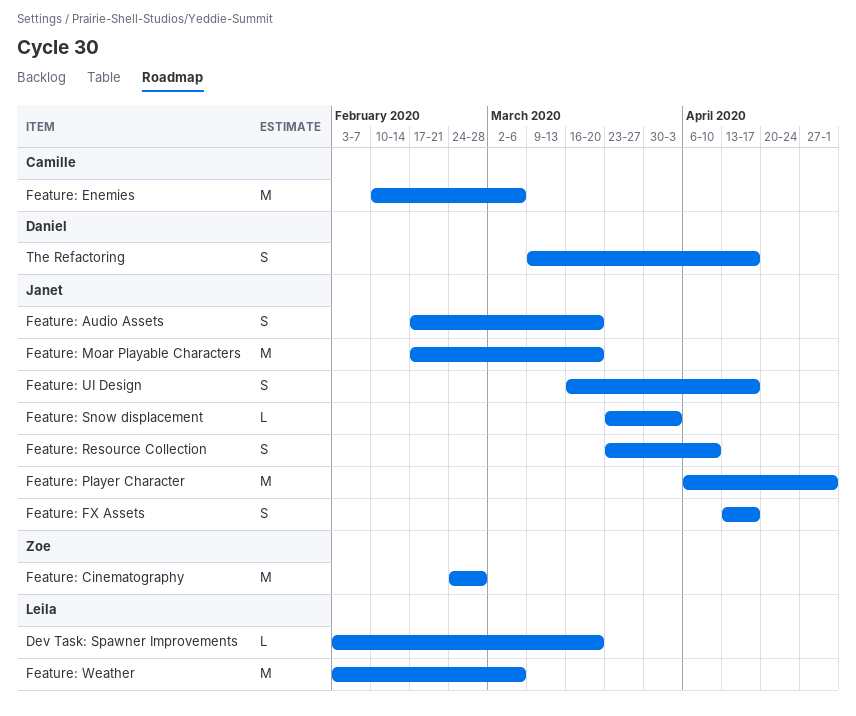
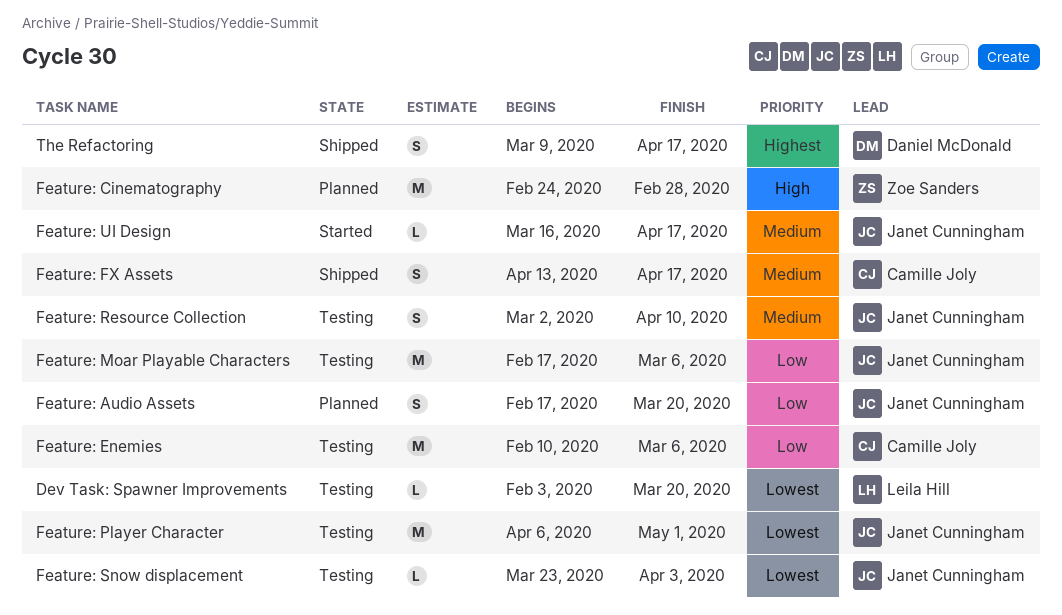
Feature: FX Assets, owner: Janet Cunningham -> Camille Joly
Feature: Moar Playable Characters, due: Mar 20 -> Mar 6
Feature: Resource Collection, start: Mar 23 -> Mar 2
Feature: UI Design, estimate: S -> L
Feature: Weather: present -> none

